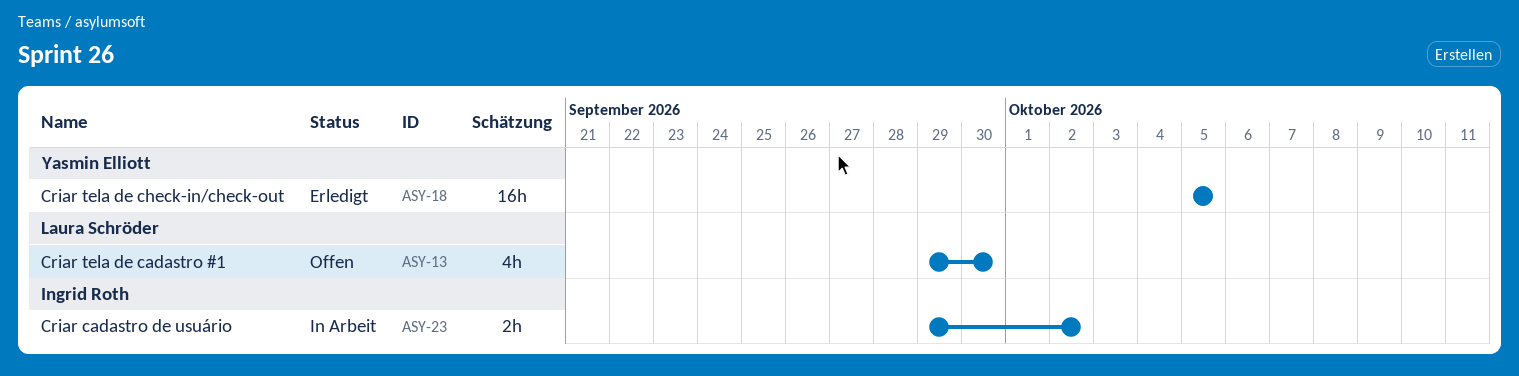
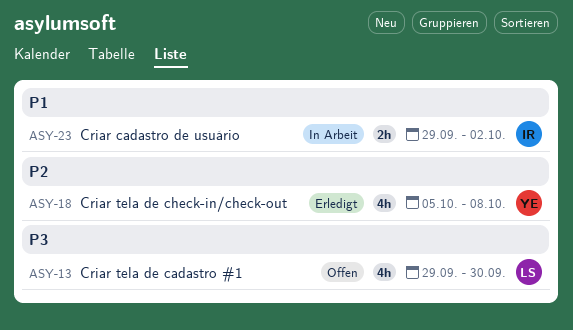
ASY-18, estimate: 16h -> 4h
ASY-18, due: Oct 5 -> Oct 8

